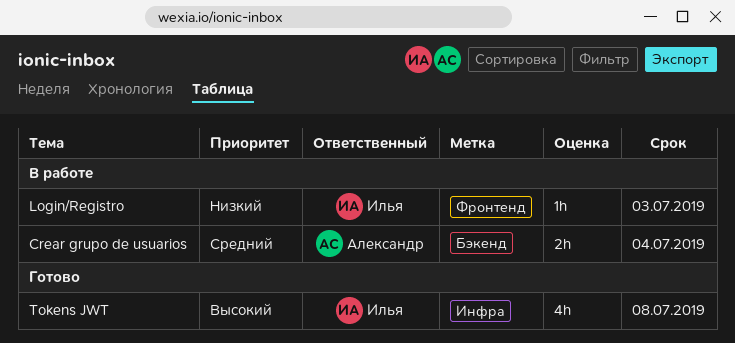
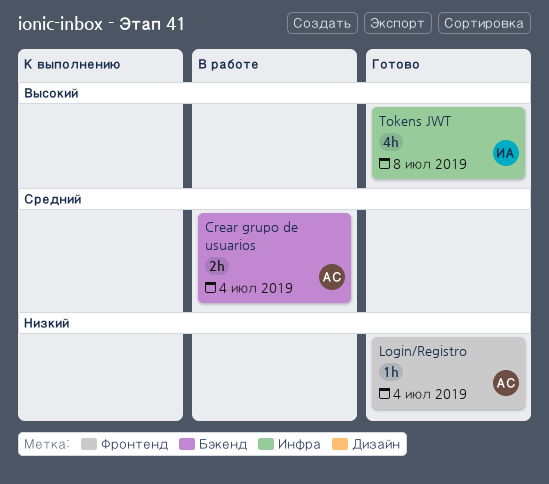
Login/Registro, status: В работе -> Готово
Login/Registro, owner: Илья -> Александр
Login/Registro, due: Jul 3 -> Jul 4

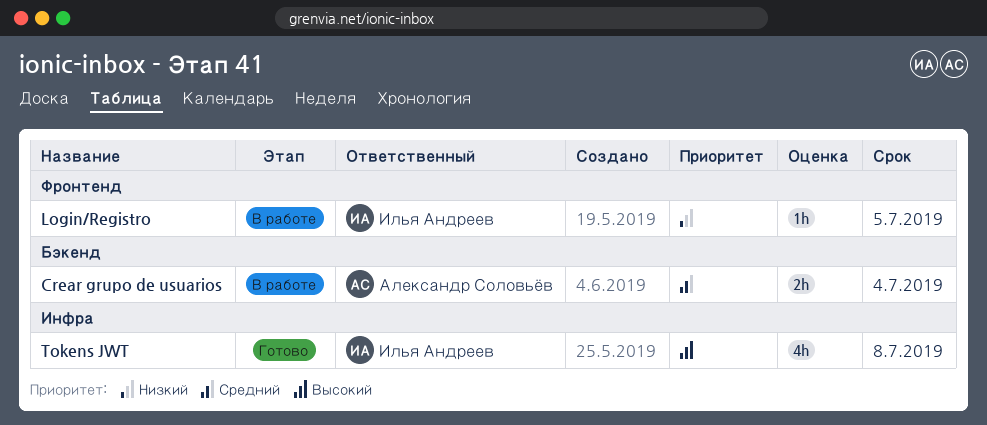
Login/Registro, status: Готово -> В работе
Login/Registro, owner: Александр Соловьёв -> Илья Андреев
Login/Registro, due: Jul 4 -> Jul 5

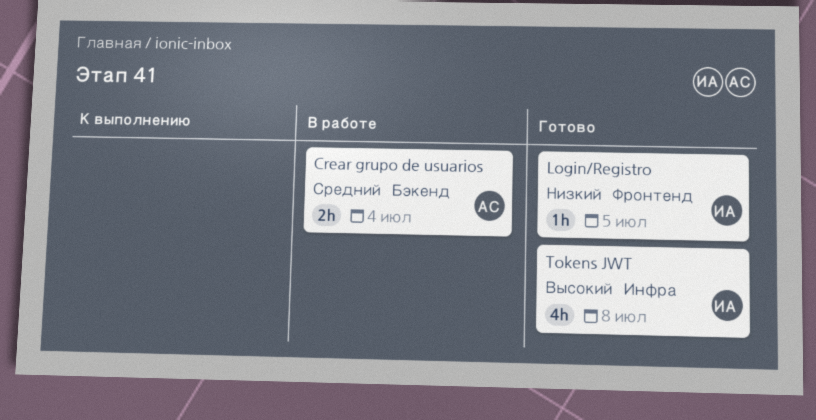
Login/Registro, status: В работе -> Готово

